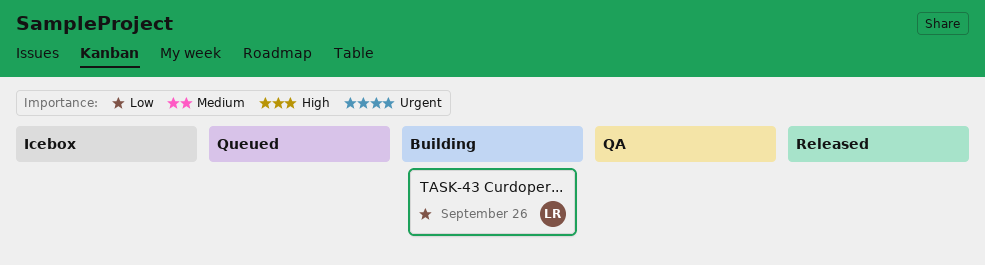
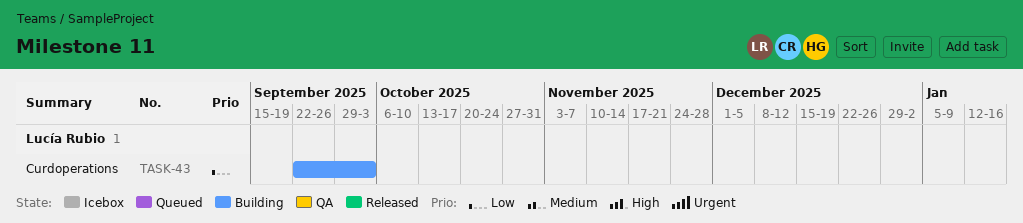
TASK-43, due: Sep 26 -> Oct 3

